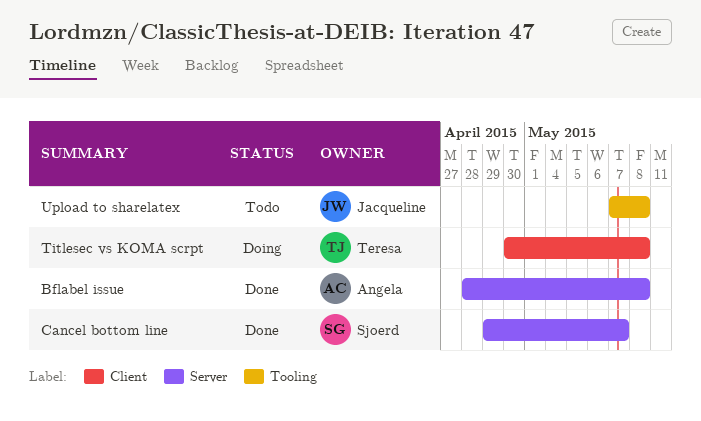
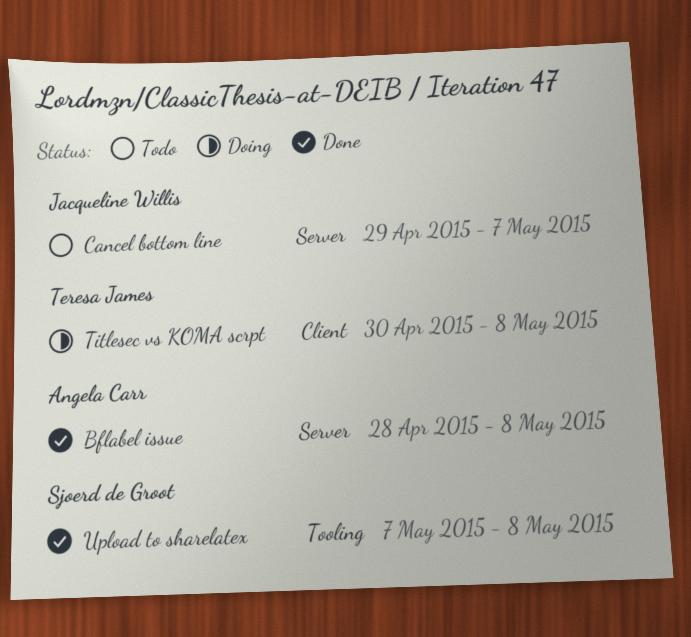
Cancel bottom line, status: Done -> Todo
Cancel bottom line, owner: Sjoerd de Groot -> Jacqueline Willis
Upload to sharelatex, status: Todo -> Done
Upload to sharelatex, owner: Jacqueline Willis -> Sjoerd de Groot

